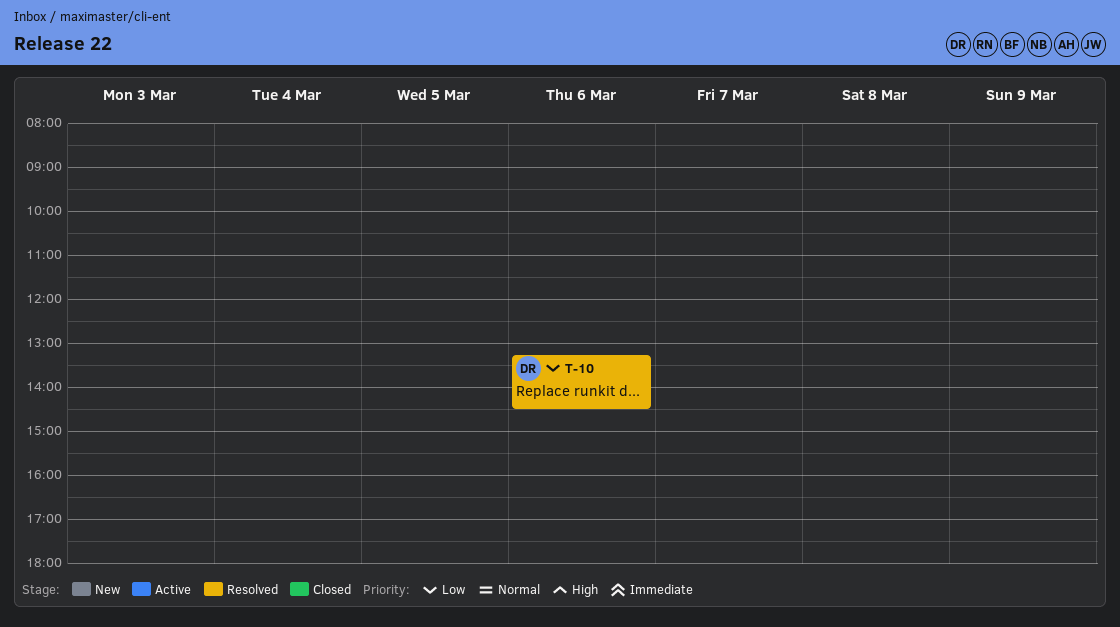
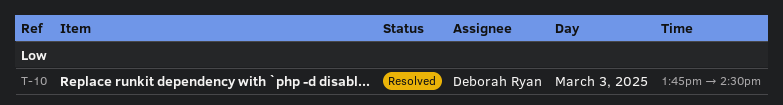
T-10, day: Mar 6 -> Mar 3
T-10, begins: 13:15 -> 13:45

